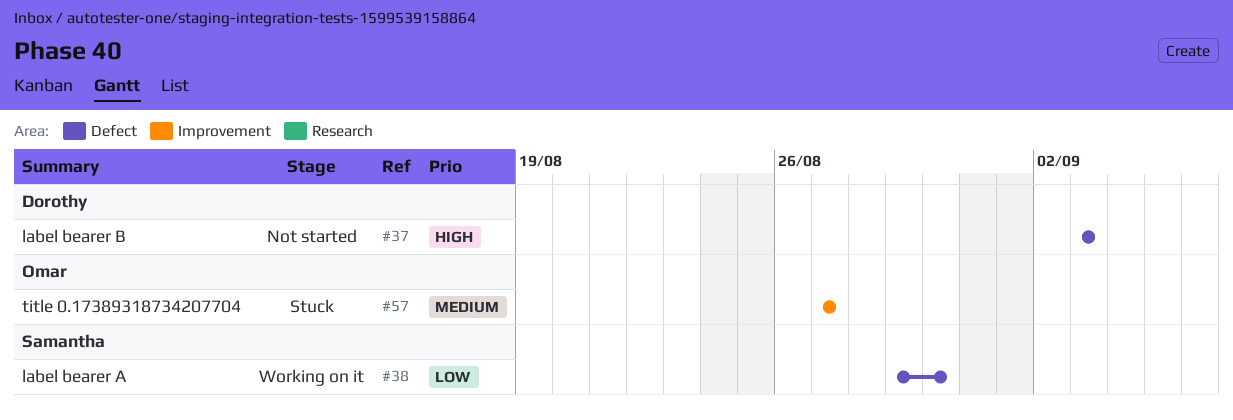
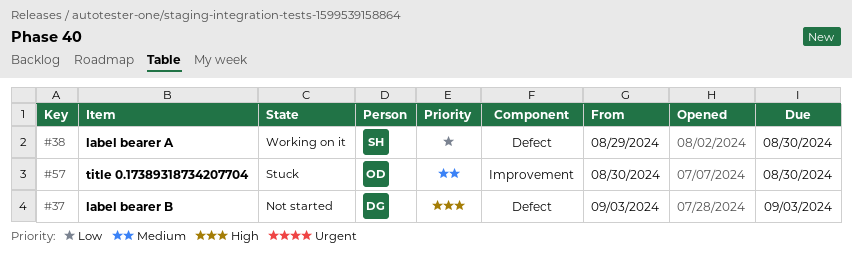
#57, start: Aug 27 -> Aug 30
#57, due: Aug 27 -> Aug 30

